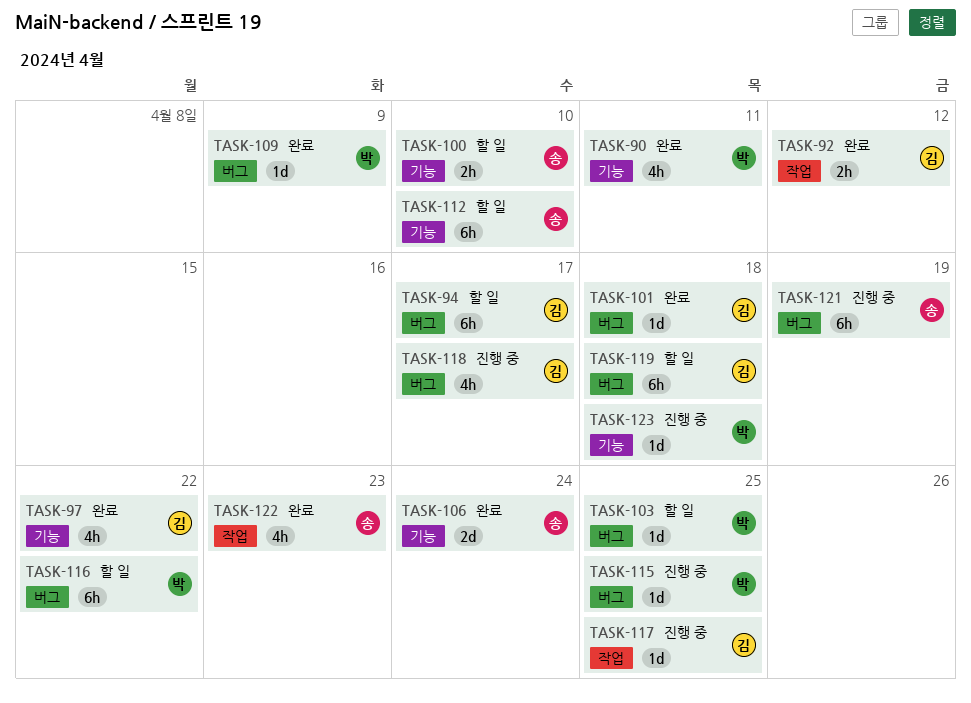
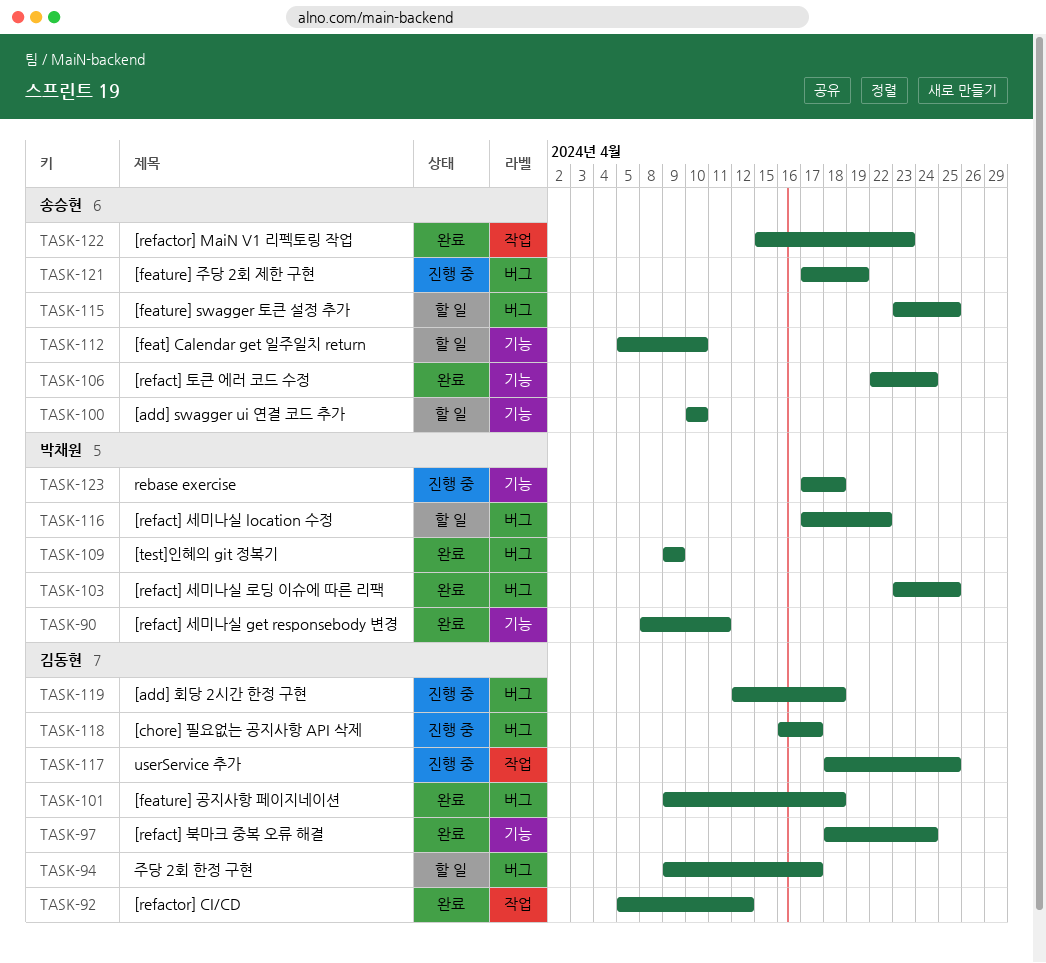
TASK-97, due: Apr 22 -> Apr 24
TASK-103, status: 할 일 -> 완료
TASK-115, status: 진행 중 -> 할 일
TASK-115, owner: 박채원 -> 송승현
TASK-119, status: 할 일 -> 진행 중

